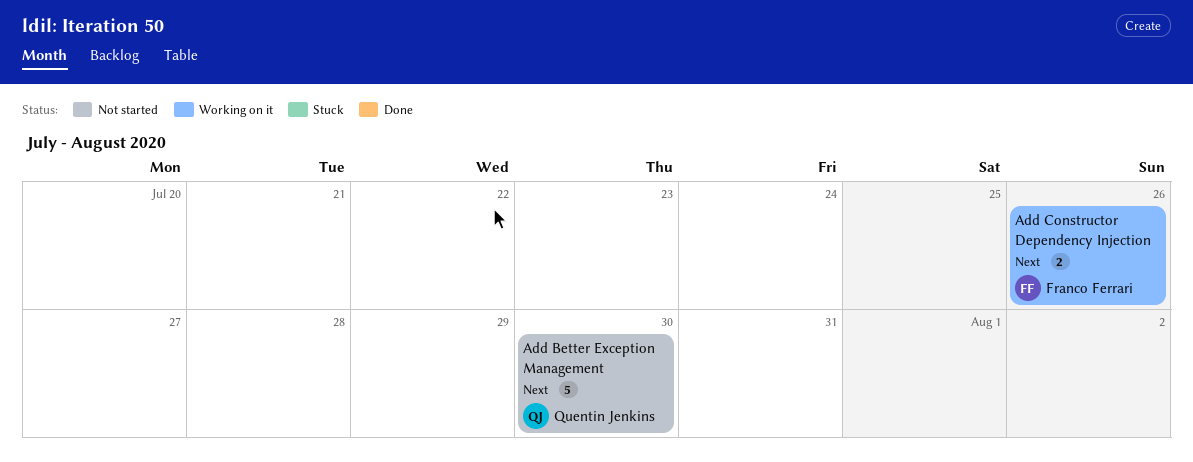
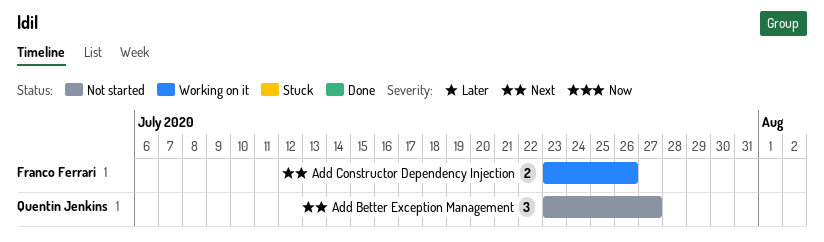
Add Better Exception Management, estimate: 5 -> 3
Add Better Exception Management, due: Jul 30 -> Jul 27

